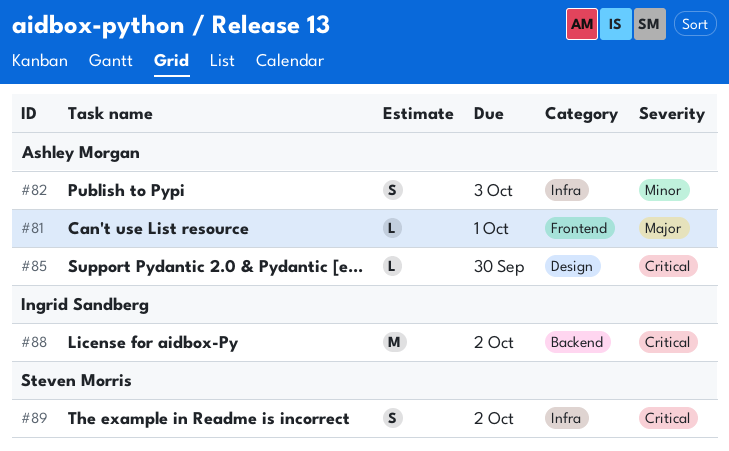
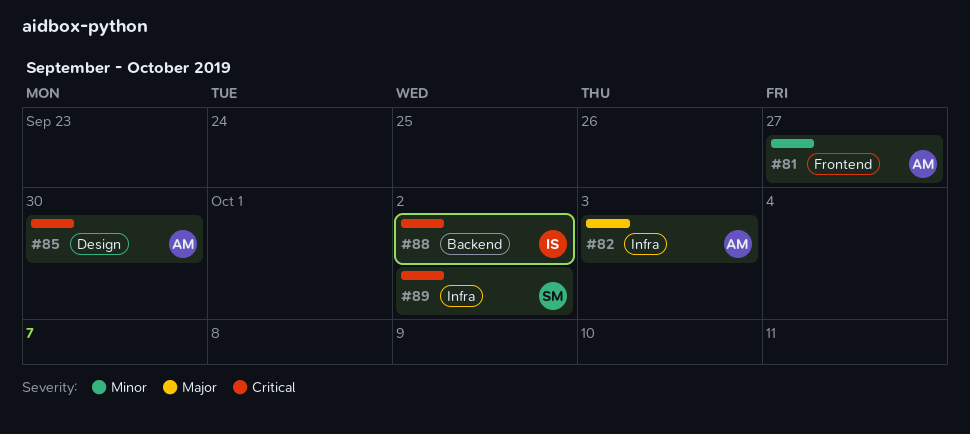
#81, priority: Major -> Minor
#81, due: Oct 1 -> Sep 27
#82, priority: Minor -> Major

